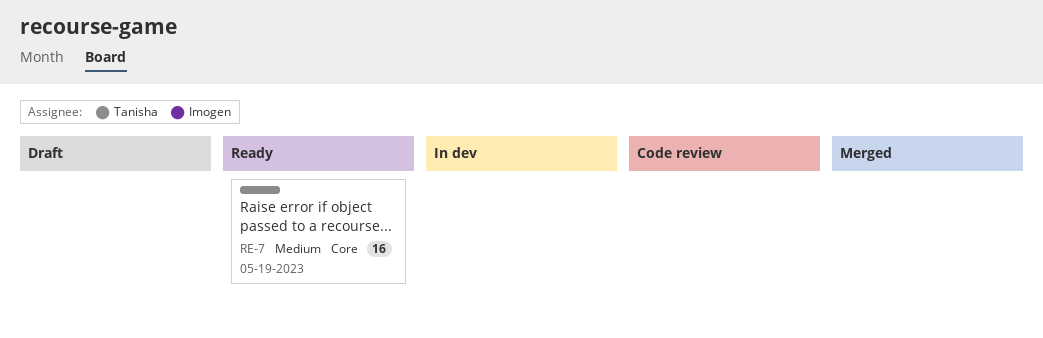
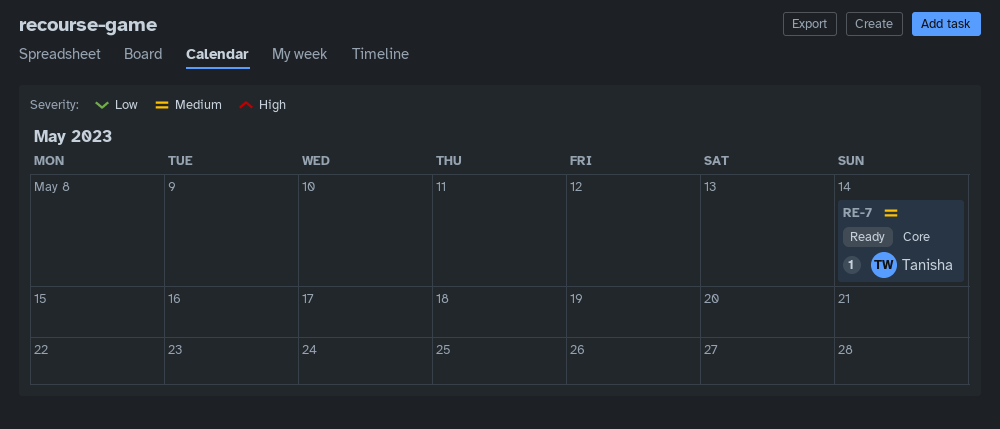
RE-7, estimate: 16 -> 1
RE-7, due: May 19 -> May 14

